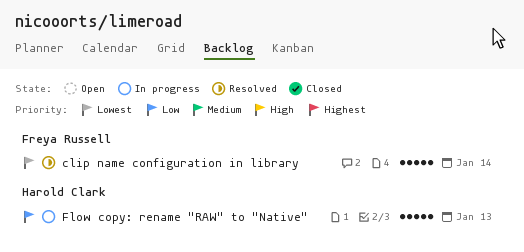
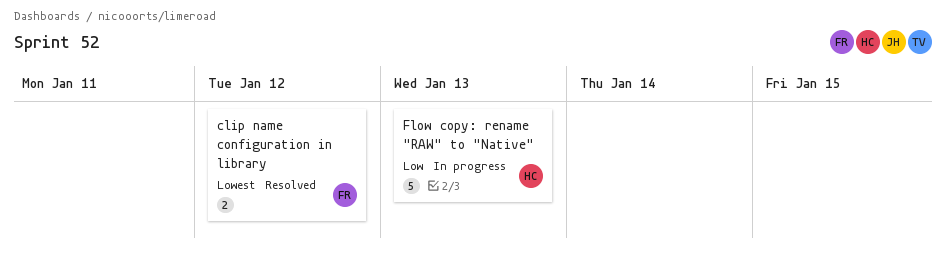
clip name configuration in library, estimate: 5 -> 2
clip name configuration in library, due: Jan 14 -> Jan 12

